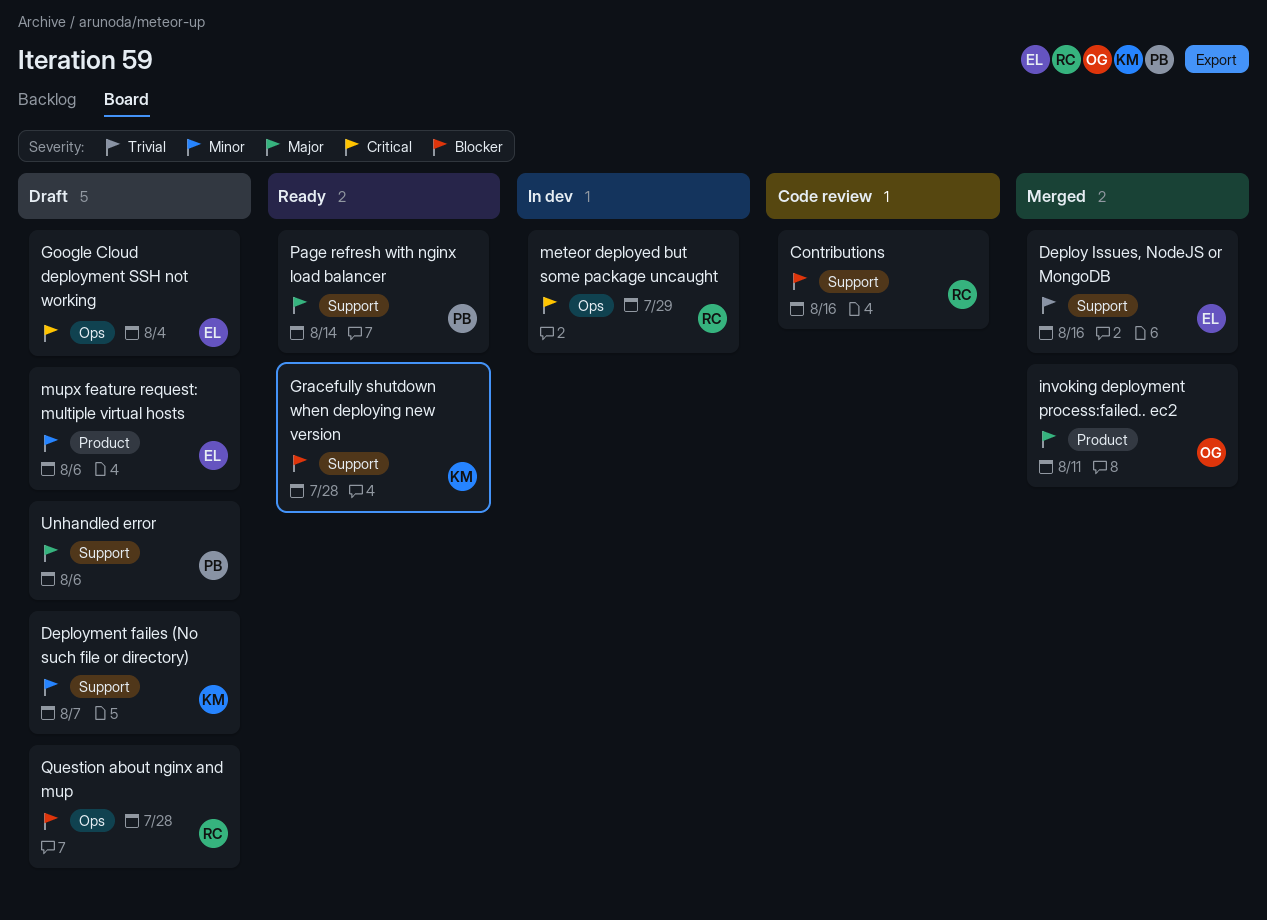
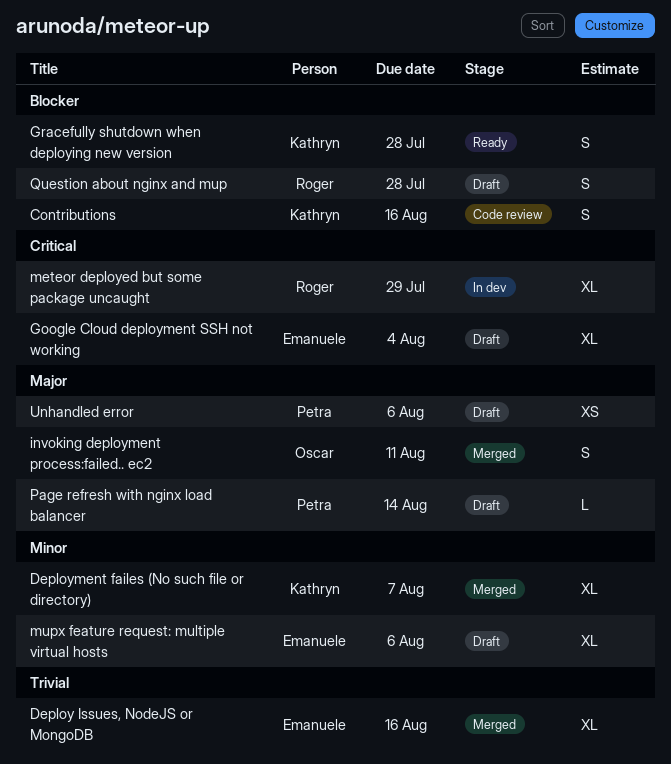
Contributions, owner: Roger -> Kathryn
Deployment failes (No such file or directory), status: Draft -> Merged
Page refresh with nginx load balancer, status: Ready -> Draft

